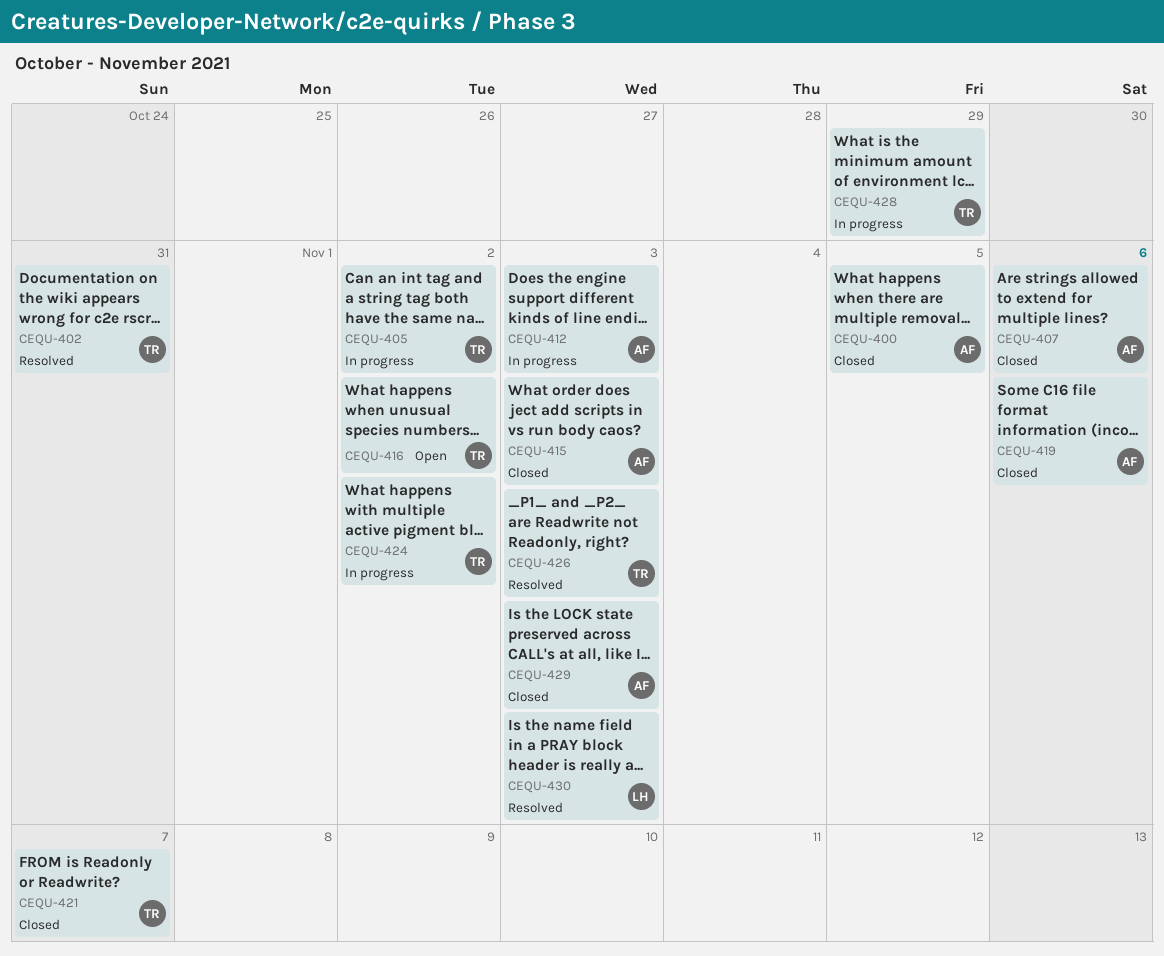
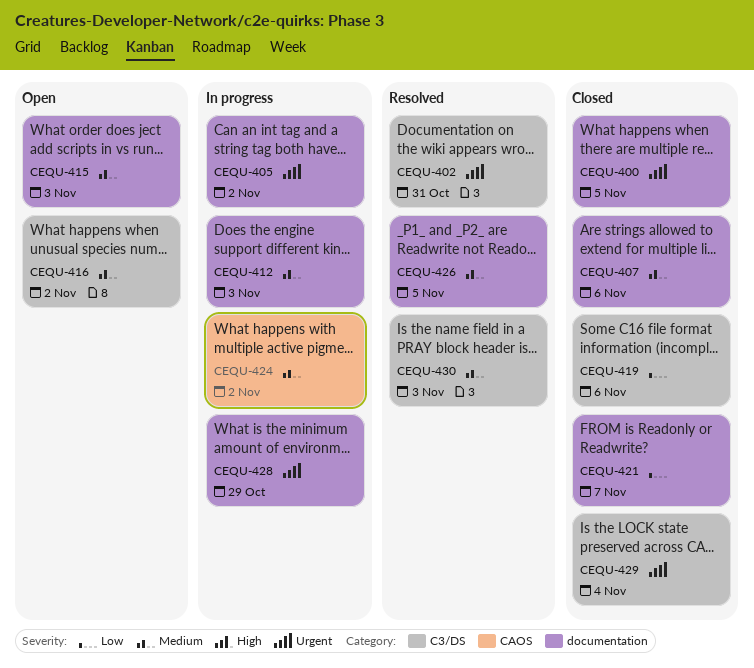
CEQU-415, status: Closed -> Open
CEQU-426, due: Nov 3 -> Nov 5
CEQU-429, due: Nov 3 -> Nov 4

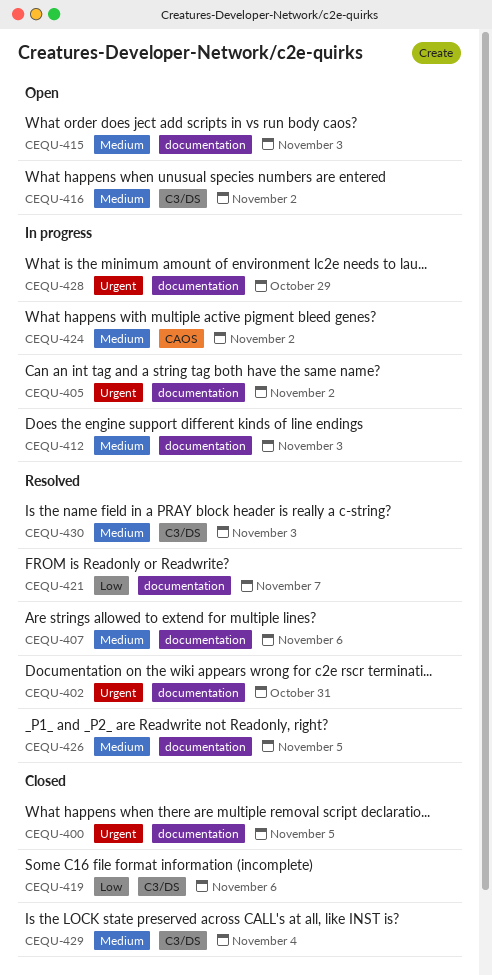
CEQU-402, label: C3/DS -> documentation
CEQU-407, status: Closed -> Resolved
CEQU-421, status: Closed -> Resolved
CEQU-429, priority: Urgent -> Medium

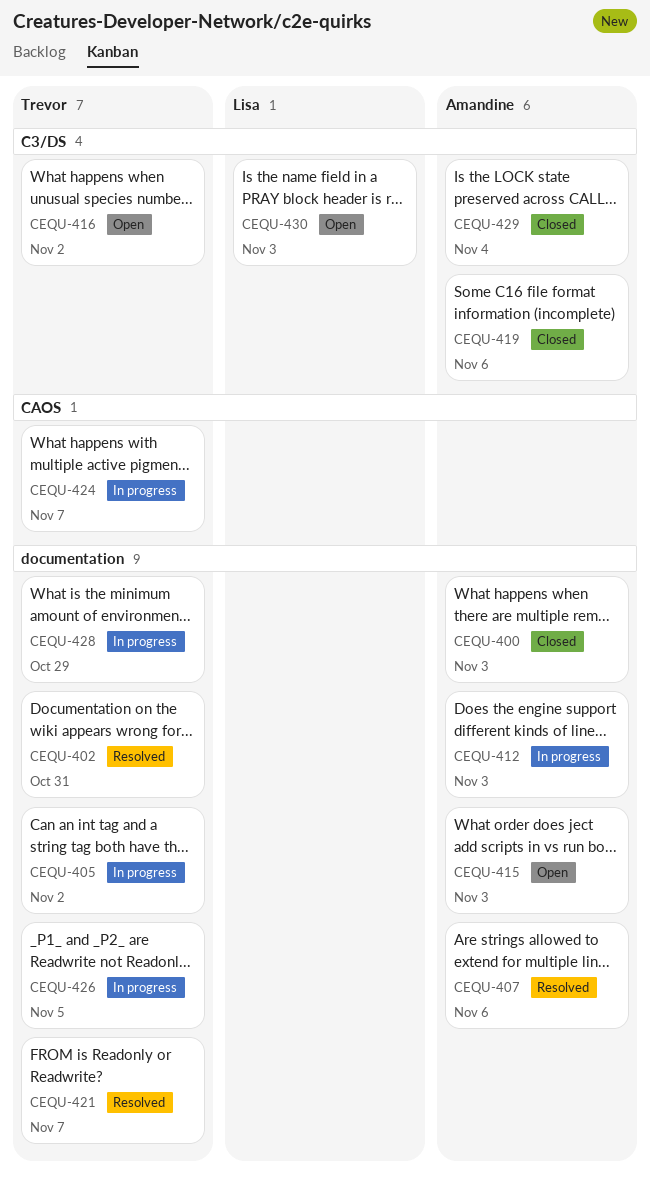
CEQU-400, due: Nov 5 -> Nov 3
CEQU-424, due: Nov 2 -> Nov 7
CEQU-426, status: Resolved -> In progress
CEQU-430, status: Resolved -> Open

